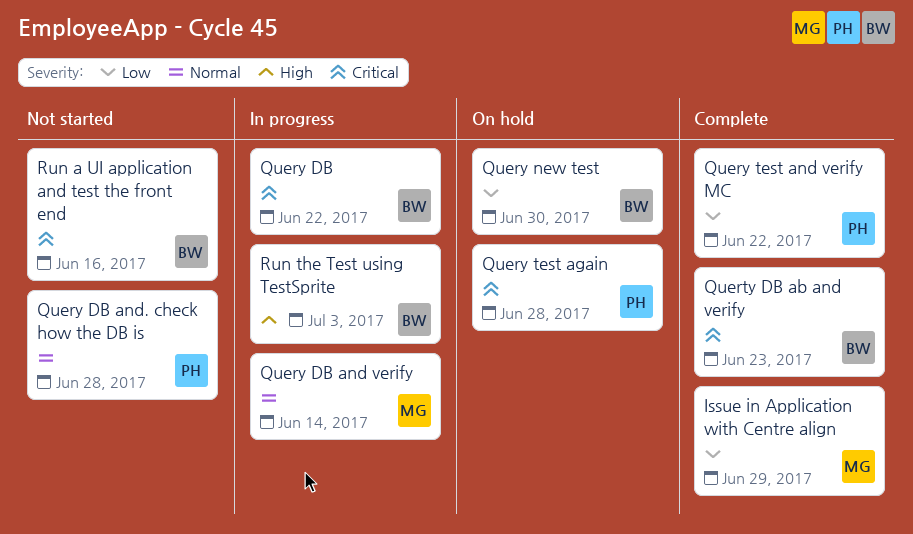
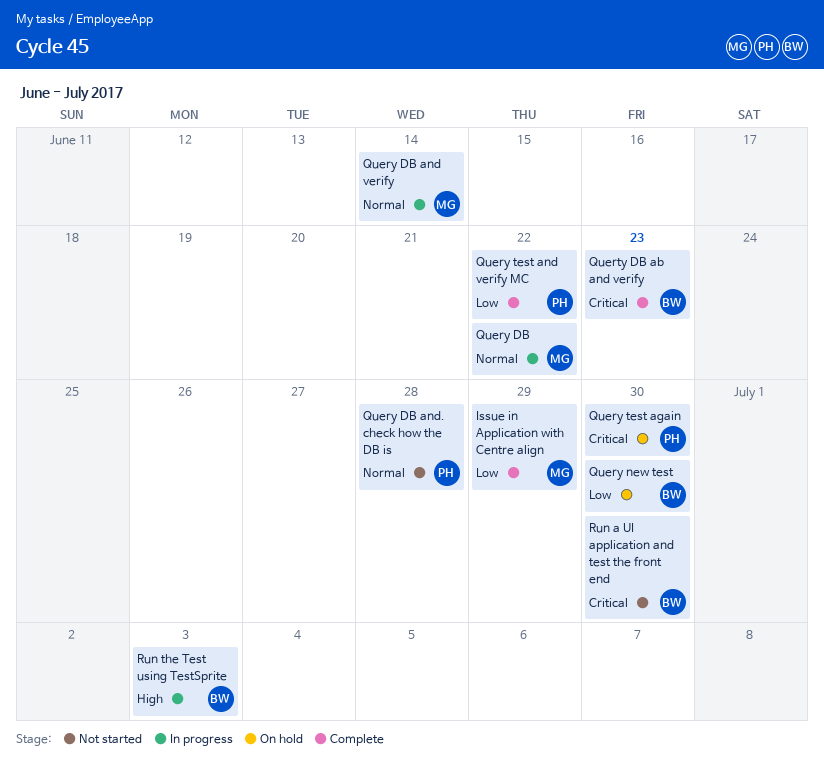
Query DB, owner: BW -> MG
Query DB, priority: Critical -> Normal
Query test again, due: Jun 28 -> Jun 30
Run a UI application and test the front end, due: Jun 16 -> Jun 30

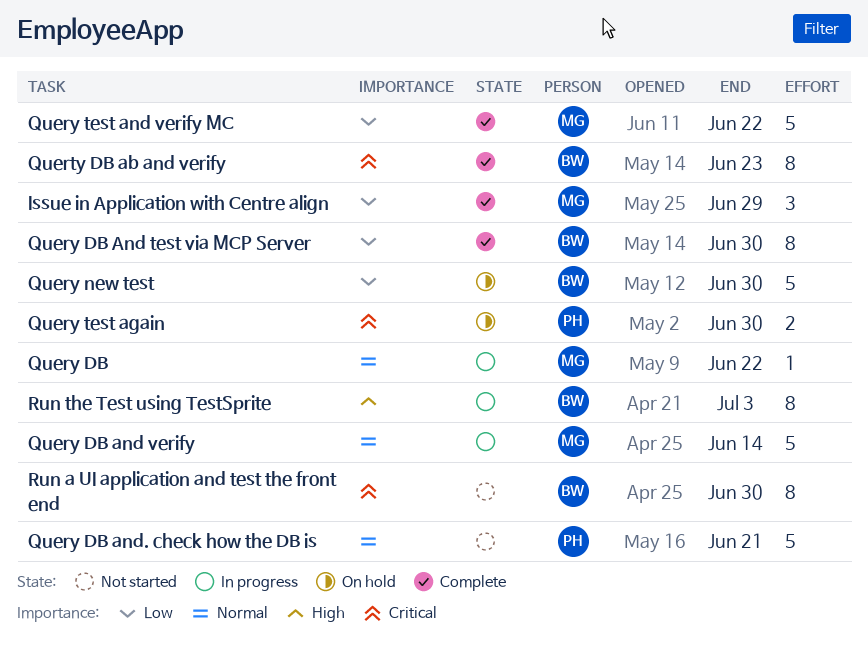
Query DB And test via MCP Server: none -> present
Query DB and. check how the DB is, due: Jun 28 -> Jun 21
Query test and verify MC, owner: PH -> MG

